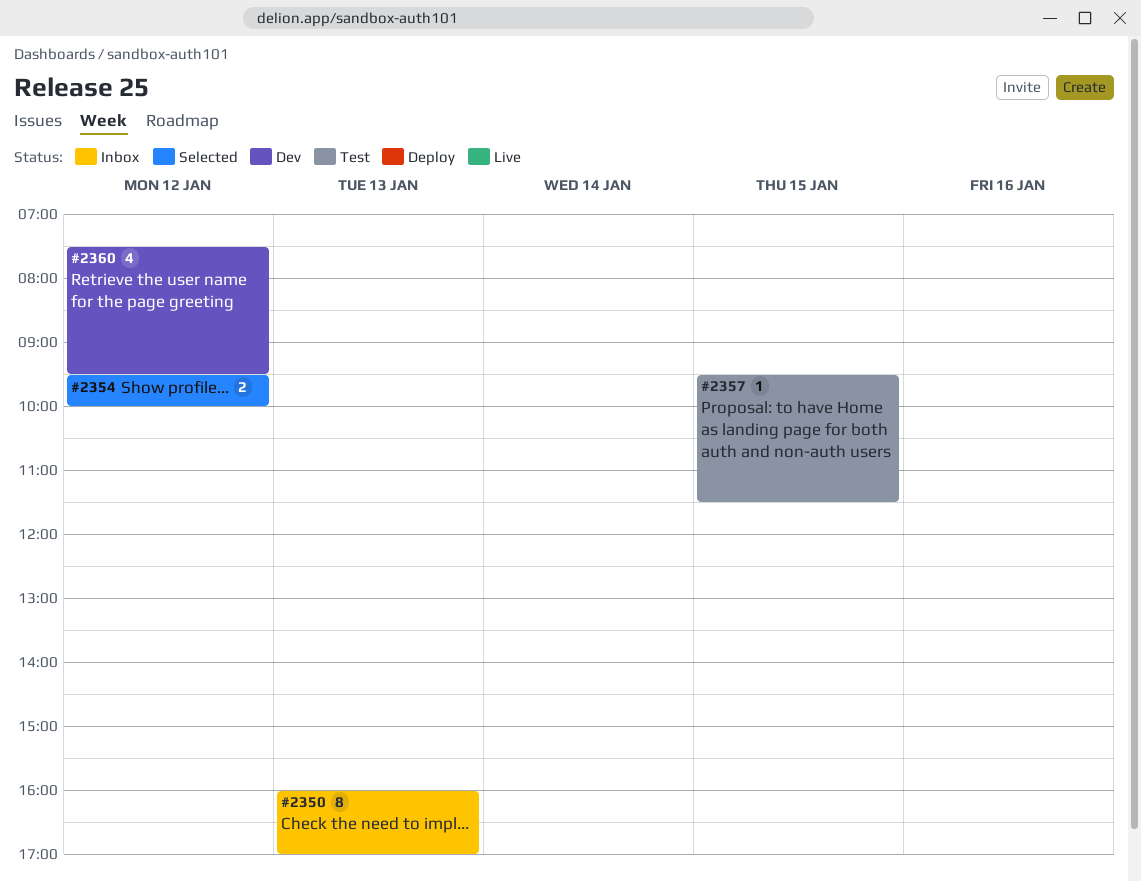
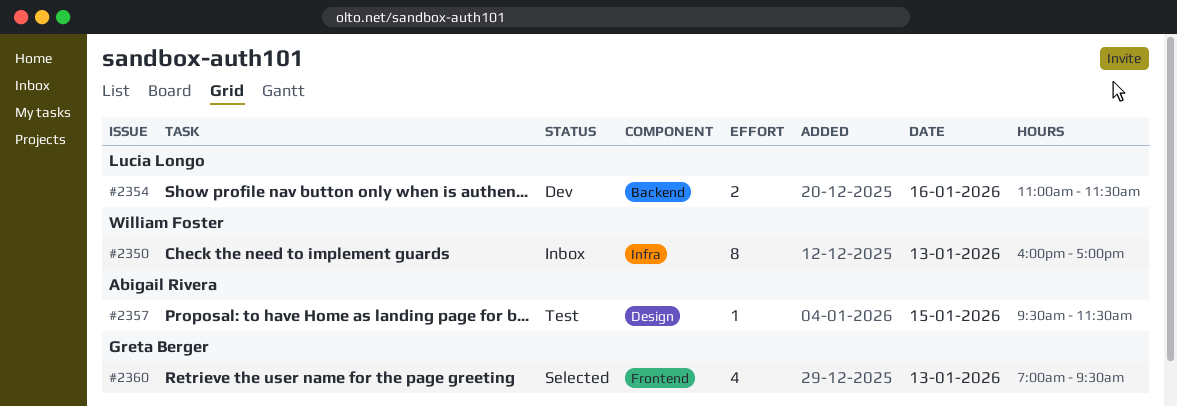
#2354, status: Selected -> Dev
#2354, day: Jan 12 -> Jan 16
#2354, begins: 09:30 -> 11:00
#2354, ends: 10:00 -> 11:30
#2360, status: Dev -> Selected
#2360, day: Jan 12 -> Jan 13
#2360, begins: 07:30 -> 07:00

